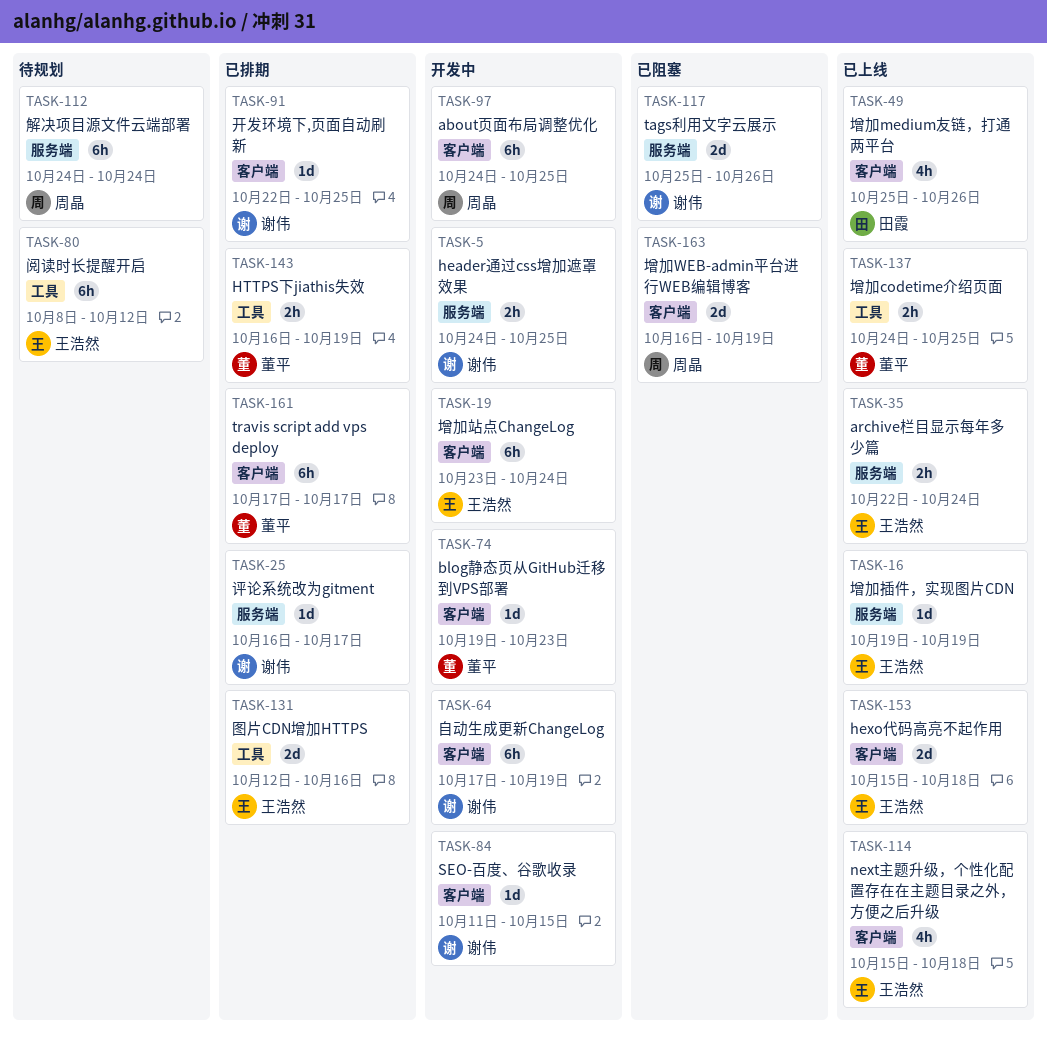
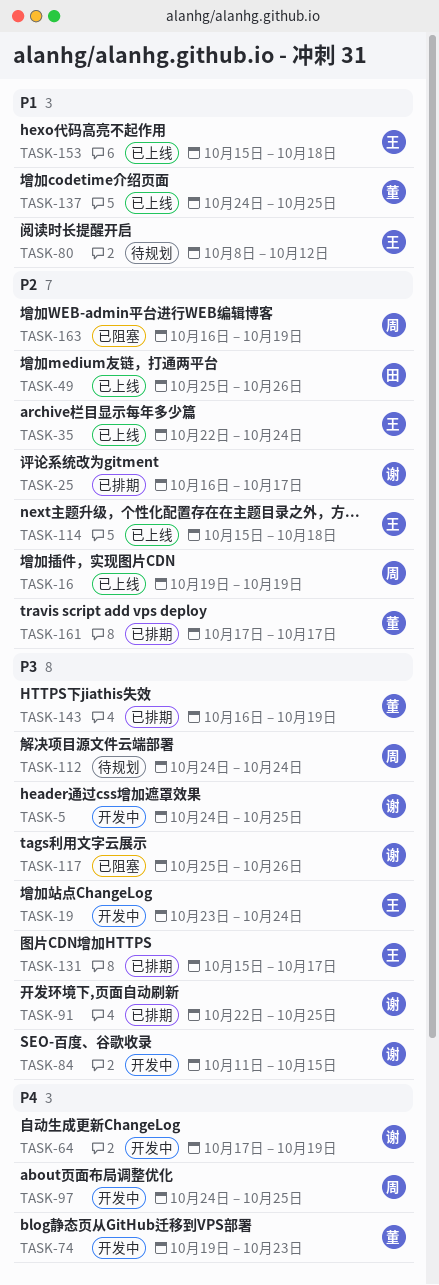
TASK-16, owner: 王浩然 -> 周晶
TASK-131, start: Oct 12 -> Oct 15
TASK-131, due: Oct 16 -> Oct 17

